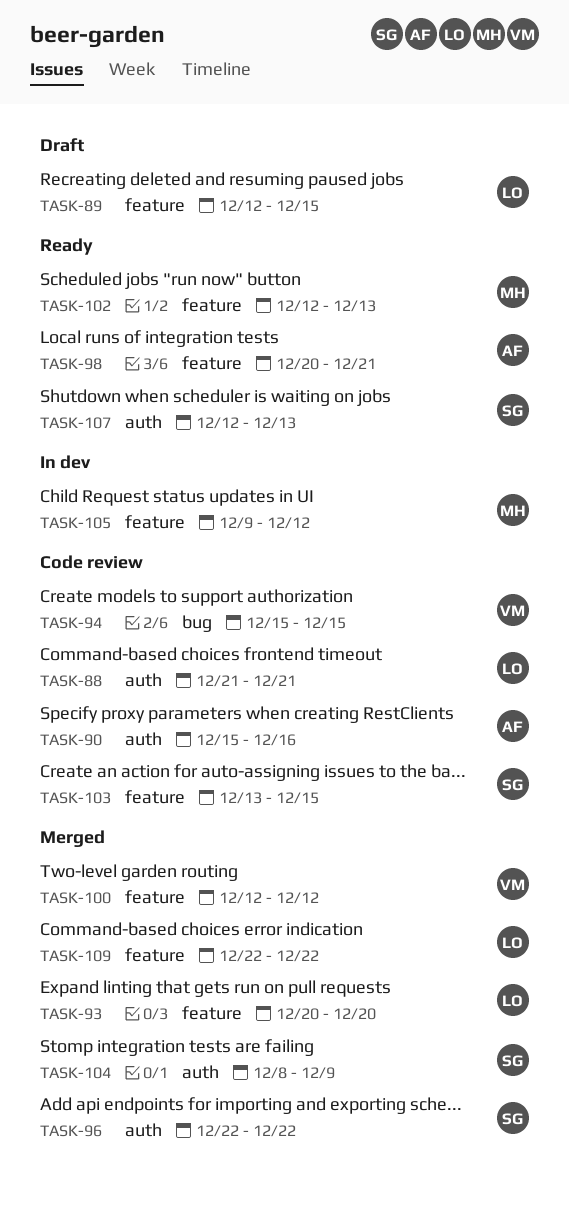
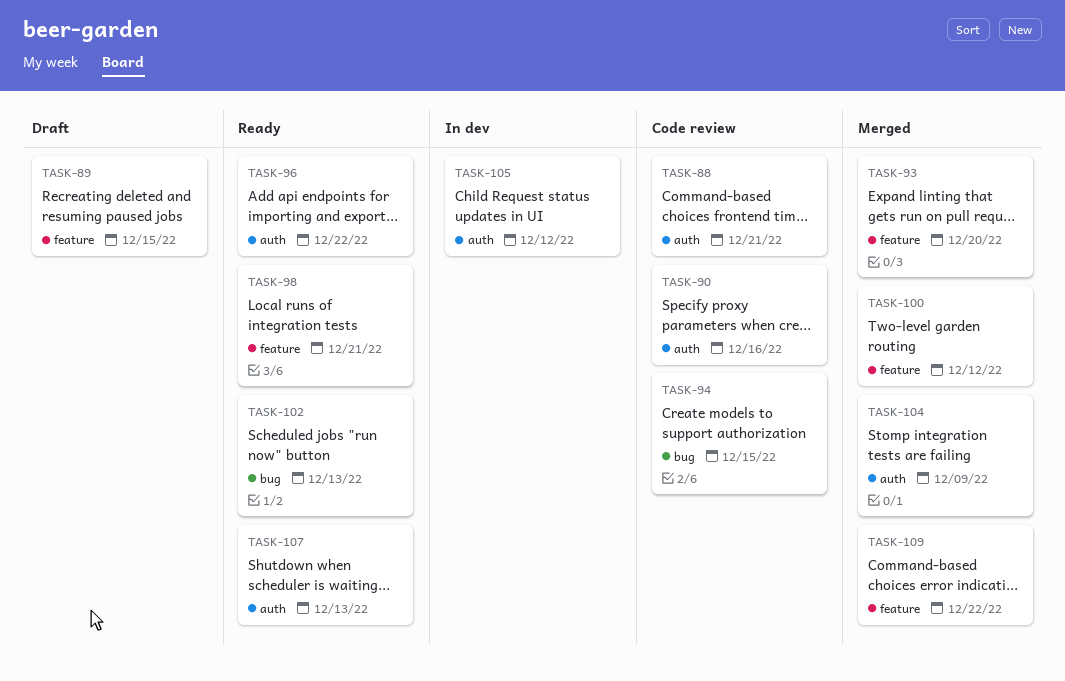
TASK-96, status: Merged -> Ready
TASK-102, label: feature -> bug
TASK-103: present -> none
TASK-105, label: feature -> auth

